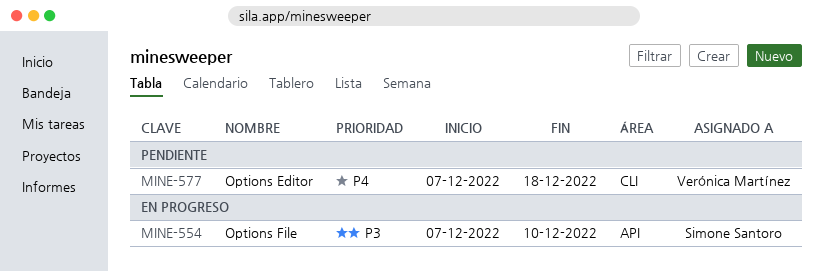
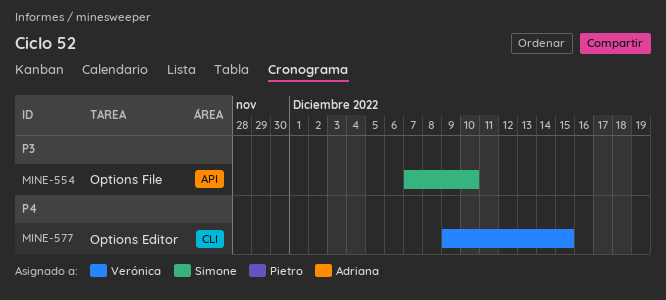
MINE-577, start: Dec 7 -> Dec 9
MINE-577, due: Dec 18 -> Dec 15

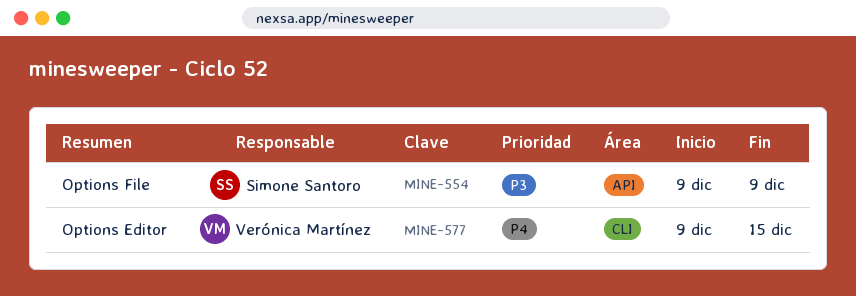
MINE-554, start: Dec 7 -> Dec 9
MINE-554, due: Dec 10 -> Dec 9

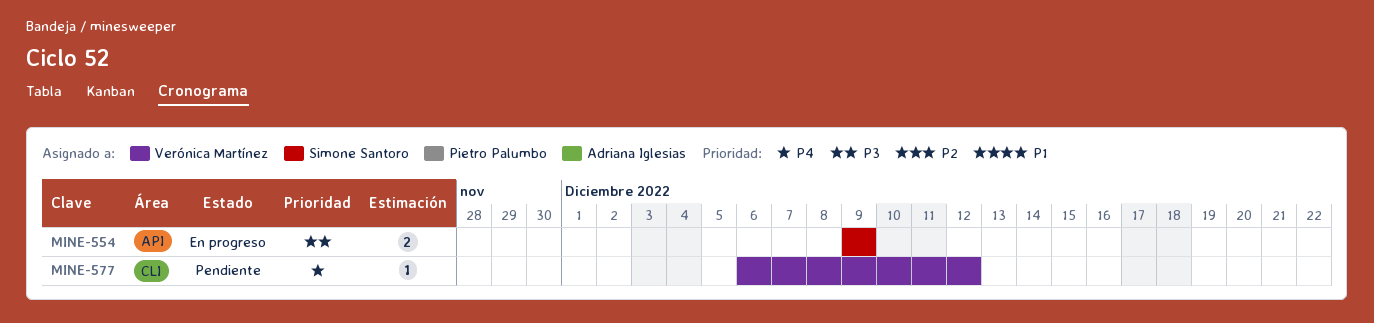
MINE-577, start: Dec 9 -> Dec 6
MINE-577, due: Dec 15 -> Dec 12

